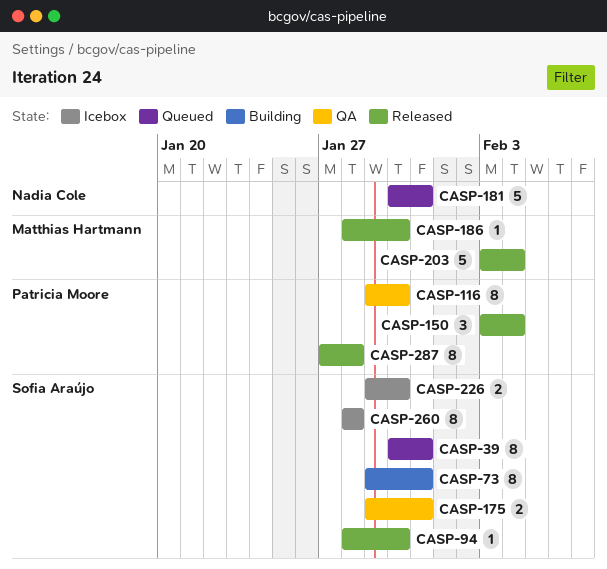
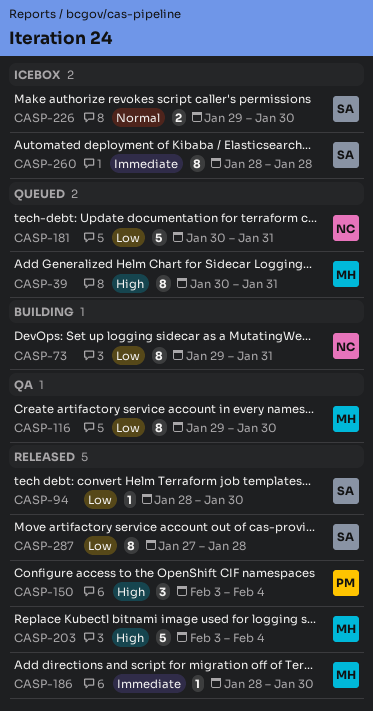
CASP-39, owner: Sofia Araújo -> Matthias Hartmann
CASP-73, owner: Sofia Araújo -> Nadia Cole
CASP-116, owner: Patricia Moore -> Matthias Hartmann
CASP-175: present -> none
CASP-287, owner: Patricia Moore -> Sofia Araújo

